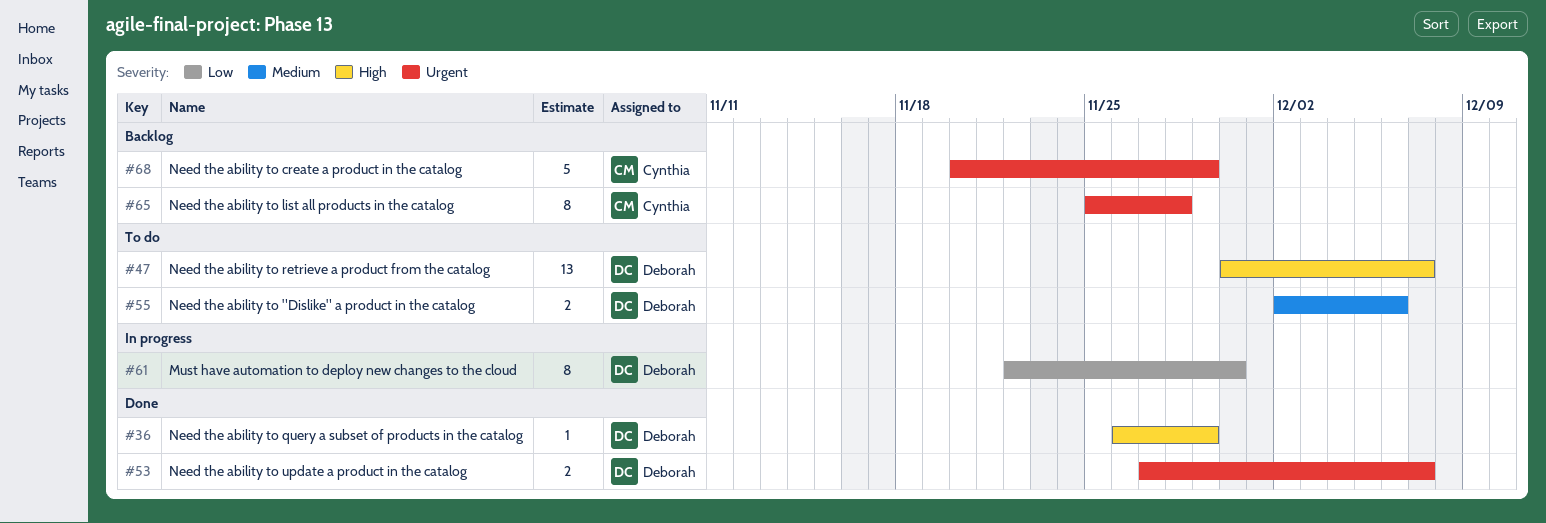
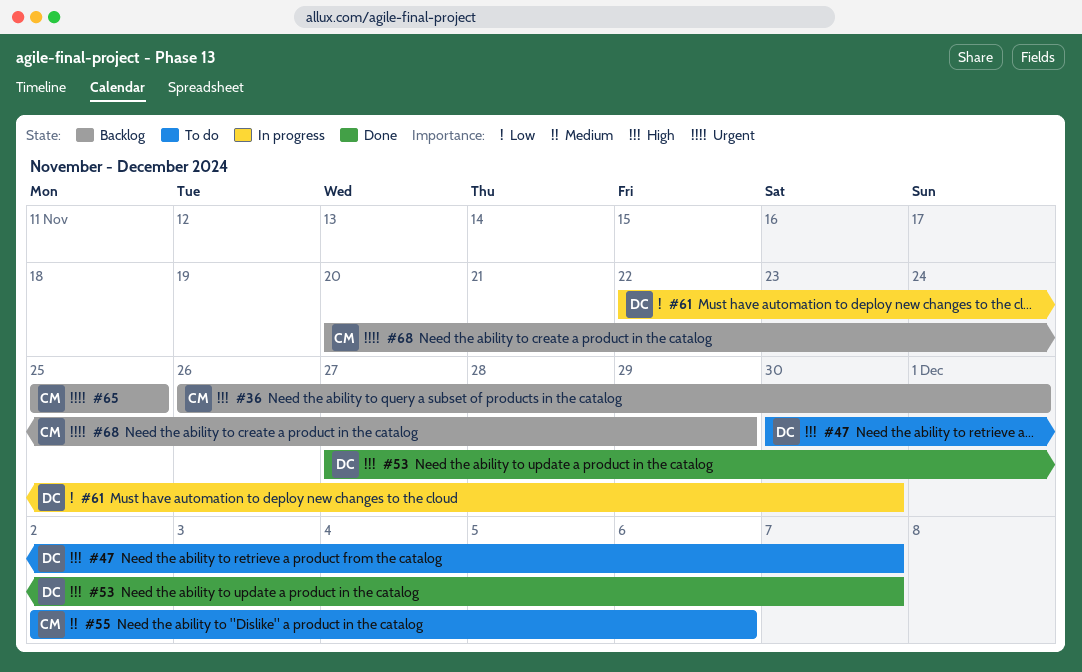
#36, status: Done -> Backlog
#36, owner: Deborah -> Cynthia
#36, due: Nov 29 -> Dec 1
#53, priority: Urgent -> High
#55, owner: Deborah -> Cynthia
#65, due: Nov 28 -> Nov 25

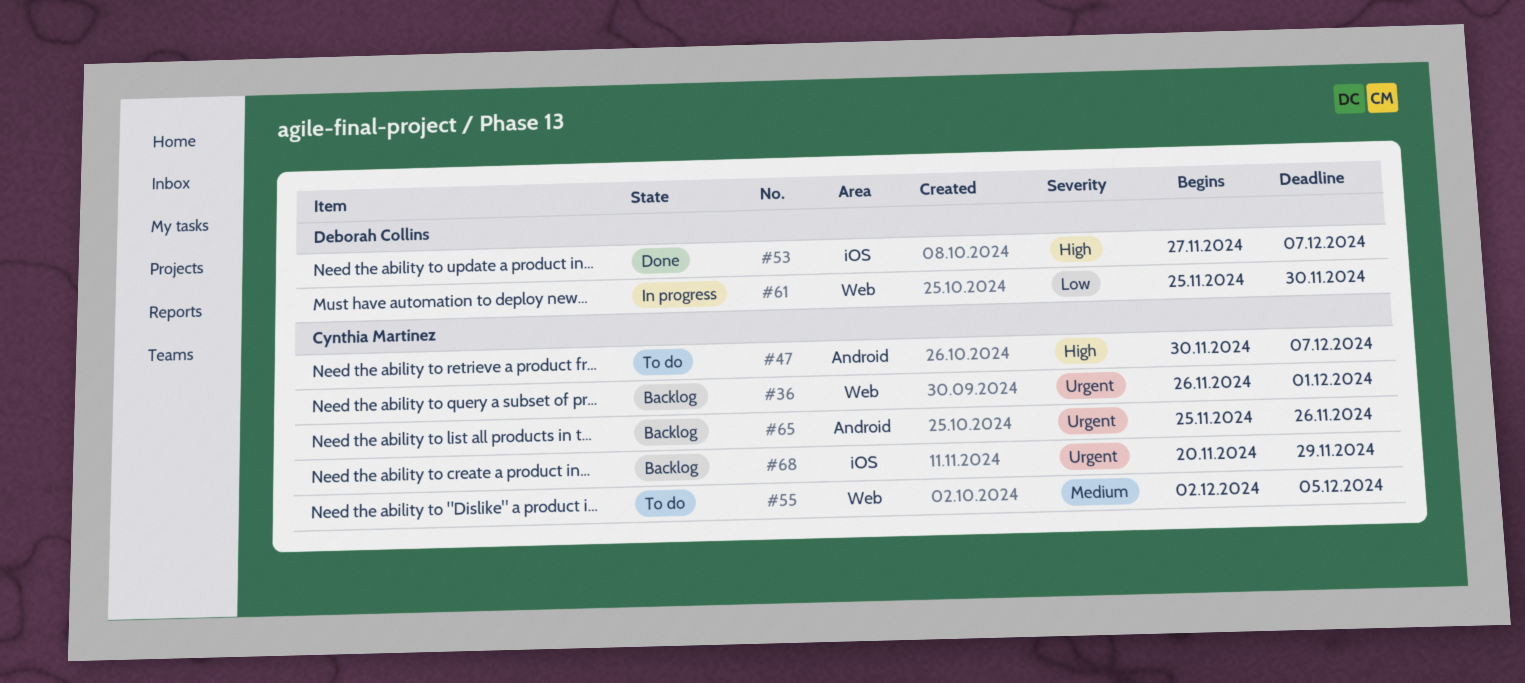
#36, priority: High -> Urgent
#47, owner: Deborah Collins -> Cynthia Martinez
#55, due: Dec 6 -> Dec 5
#61, start: Nov 22 -> Nov 25
#65, due: Nov 25 -> Nov 26

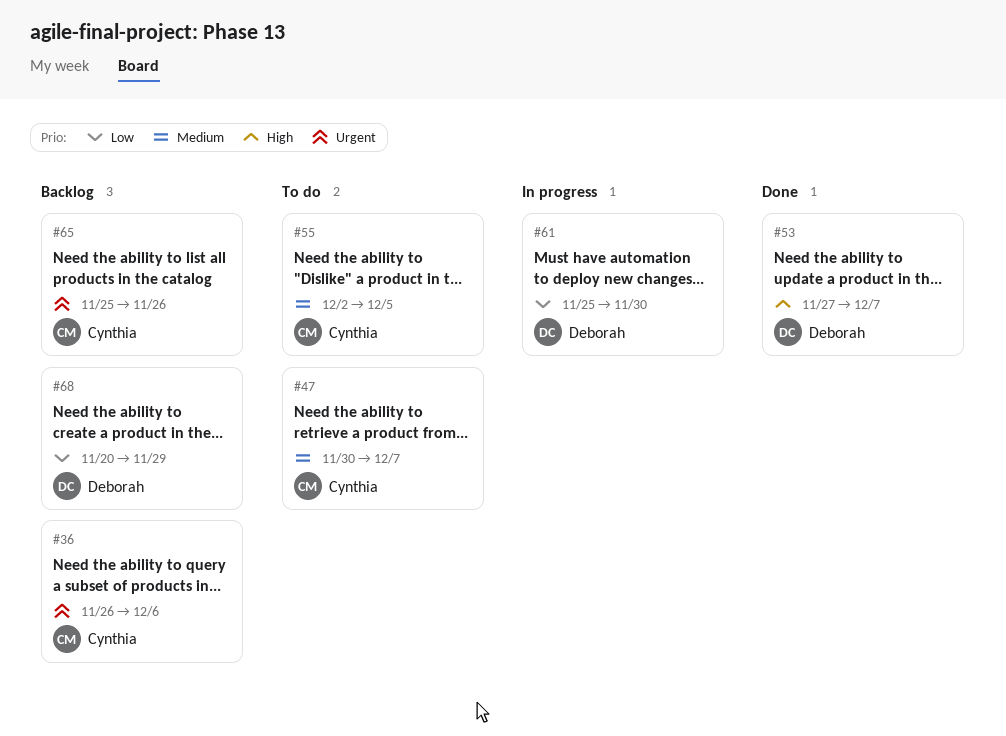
#36, due: Dec 1 -> Dec 6
#47, priority: High -> Medium
#68, owner: Cynthia Martinez -> Deborah Collins
#68, priority: Urgent -> Low

